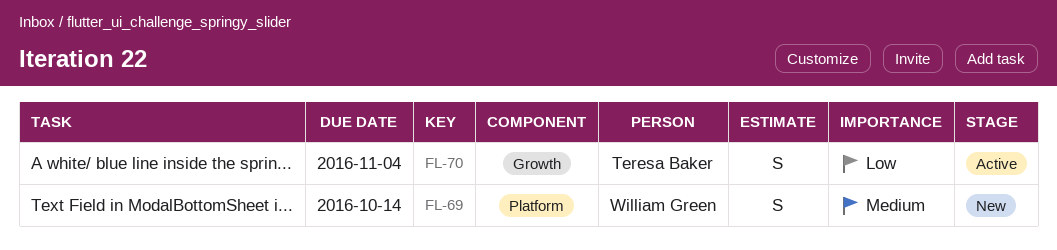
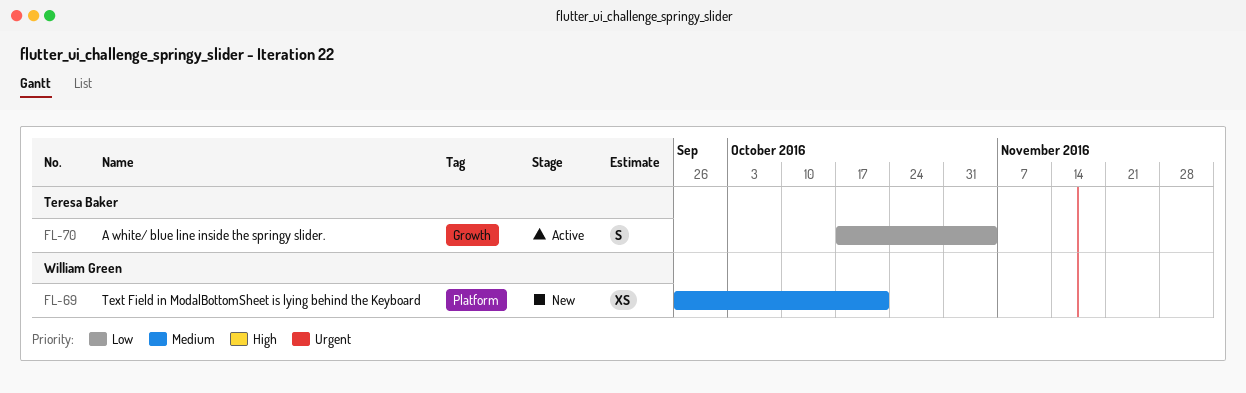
FL-69, estimate: S -> XS
FL-69, due: Oct 14 -> Oct 21

